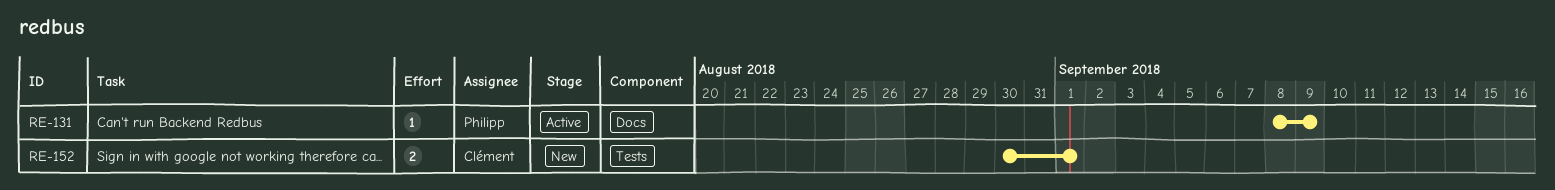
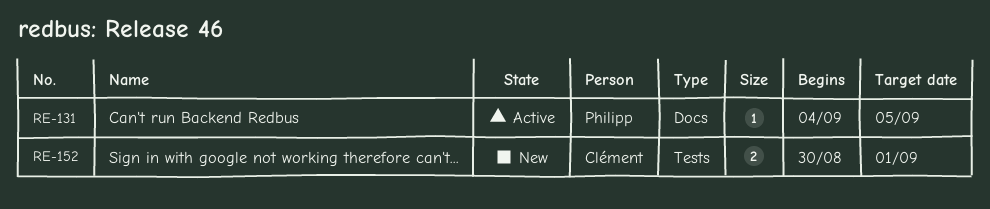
RE-131, start: Sep 8 -> Sep 4
RE-131, due: Sep 9 -> Sep 5

